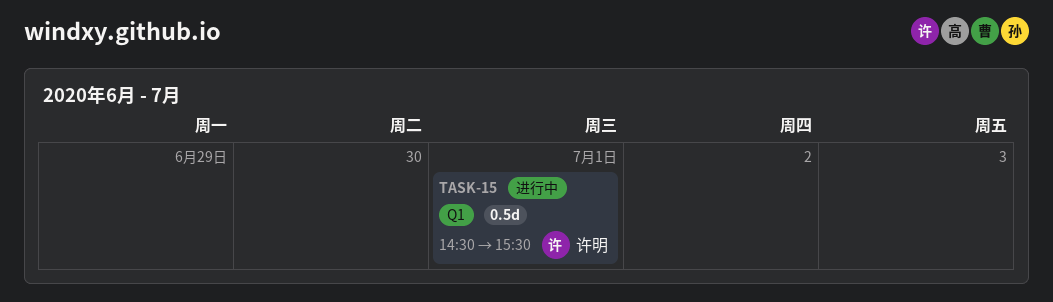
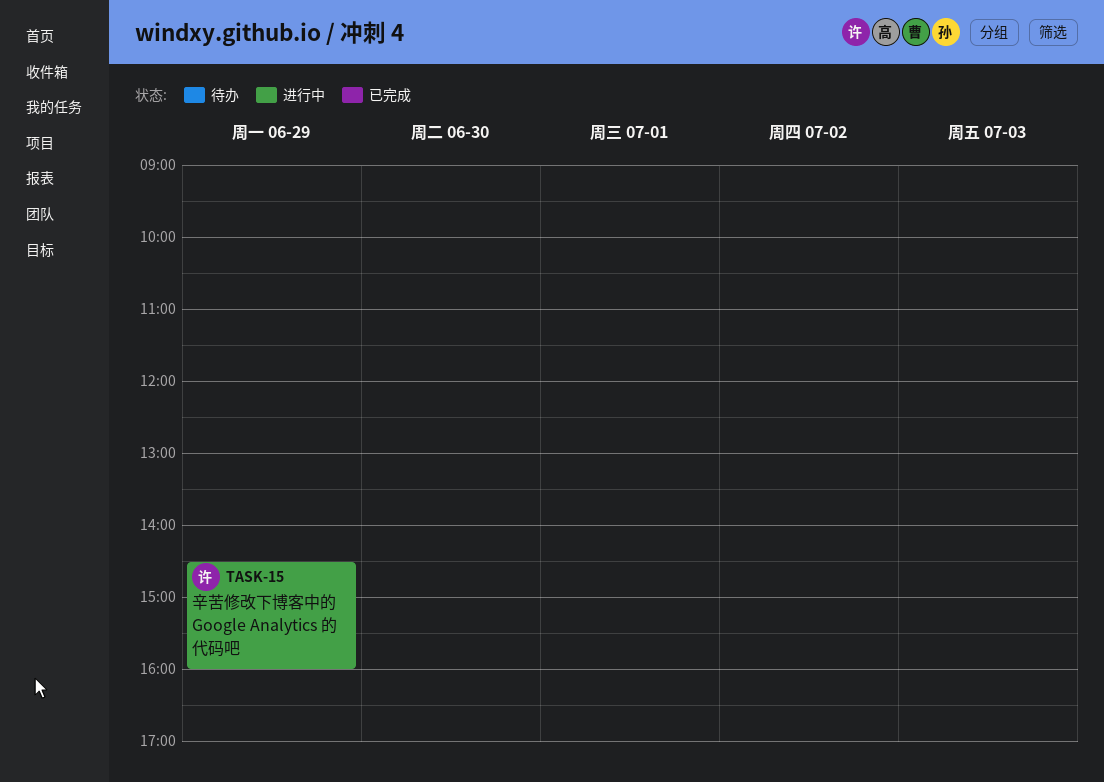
TASK-15, day: Jul 1 -> Jun 29
TASK-15, ends: 15:30 -> 16:00

